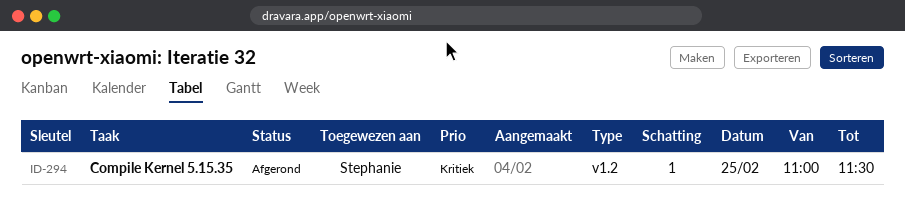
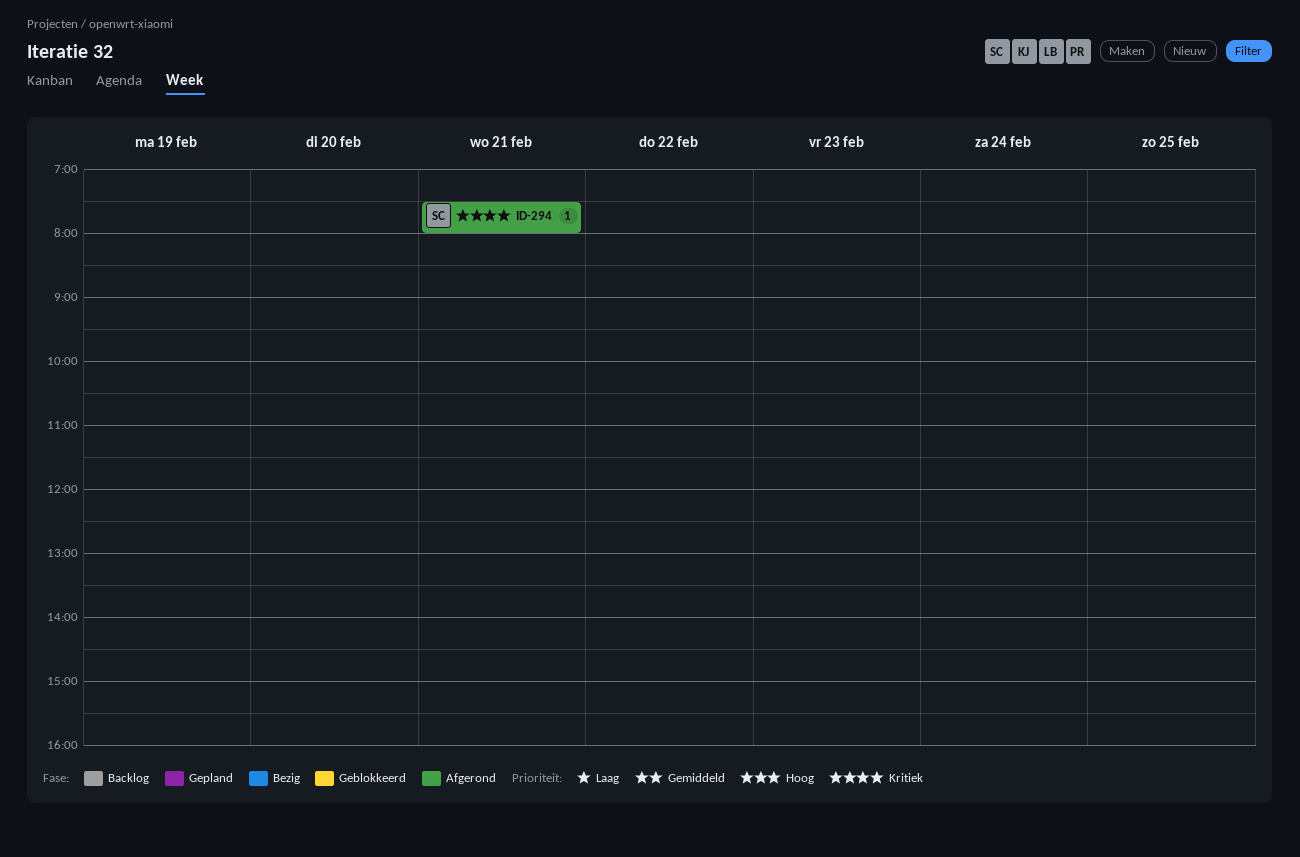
ID-294, day: Feb 25 -> Feb 21
ID-294, begins: 11:00 -> 07:30
ID-294, ends: 11:30 -> 08:00

